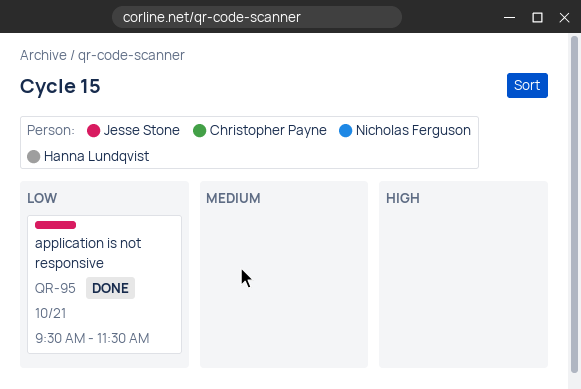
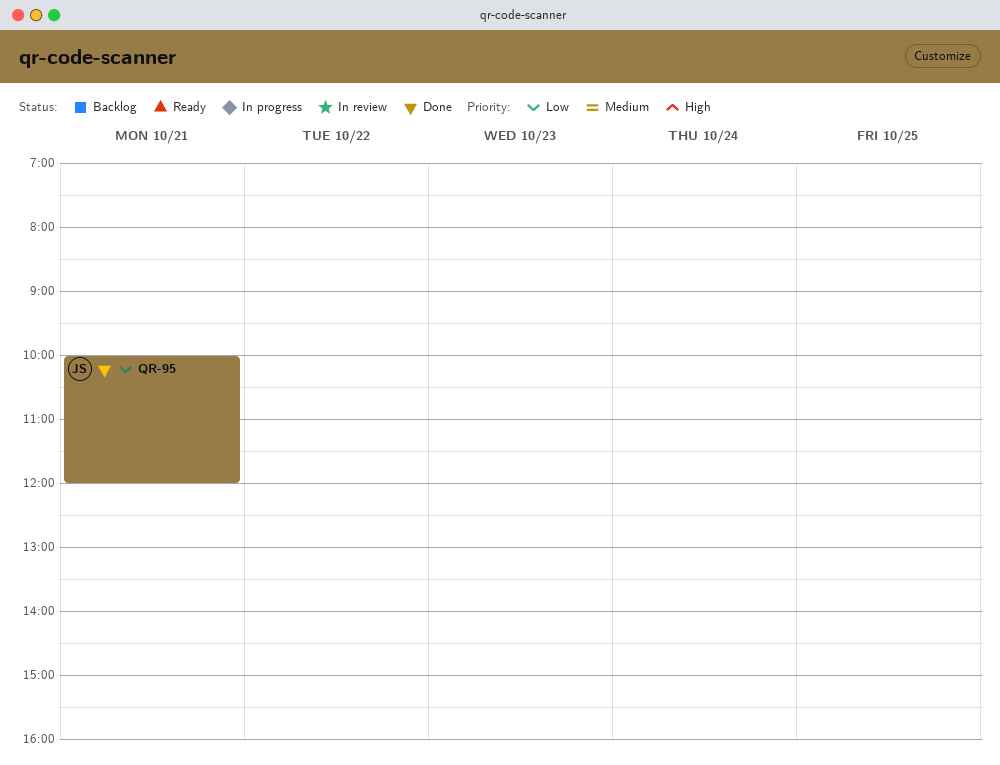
QR-95, begins: 09:30 -> 10:00
QR-95, ends: 11:30 -> 12:00

